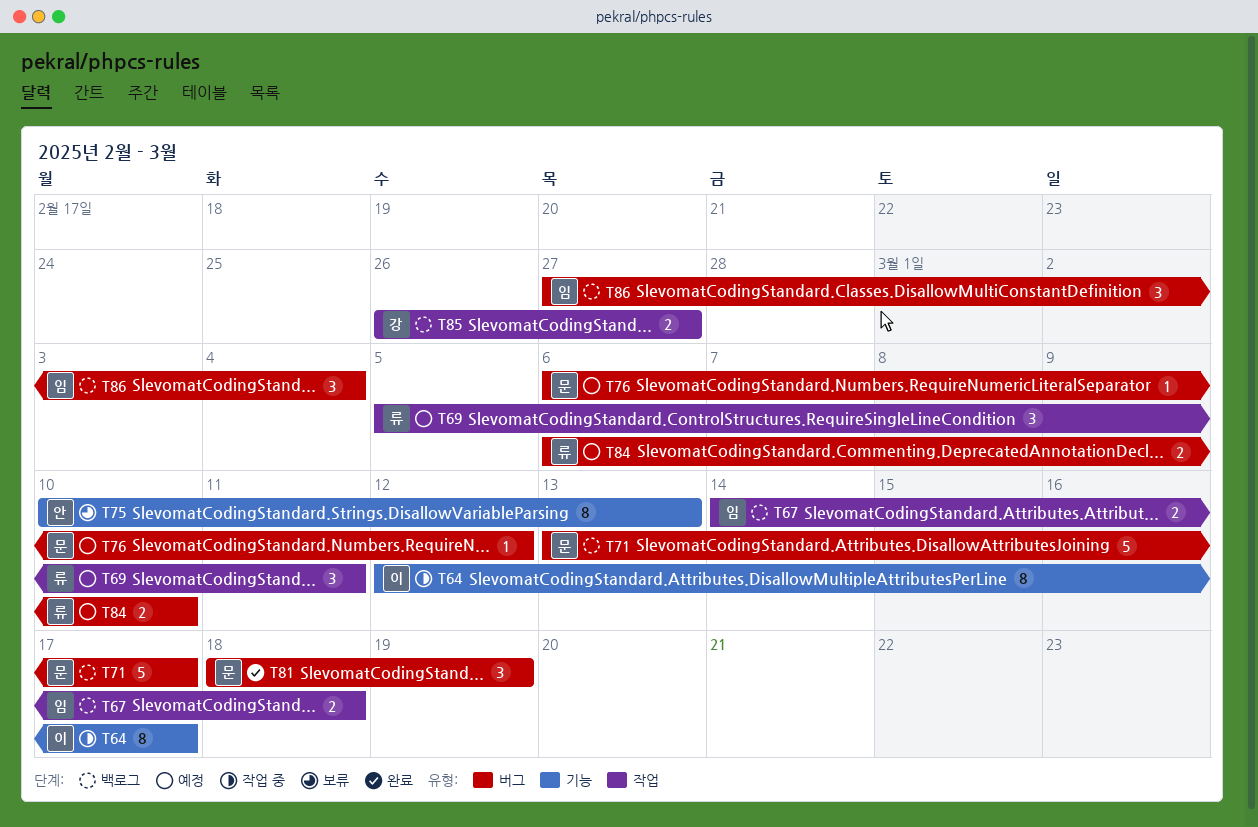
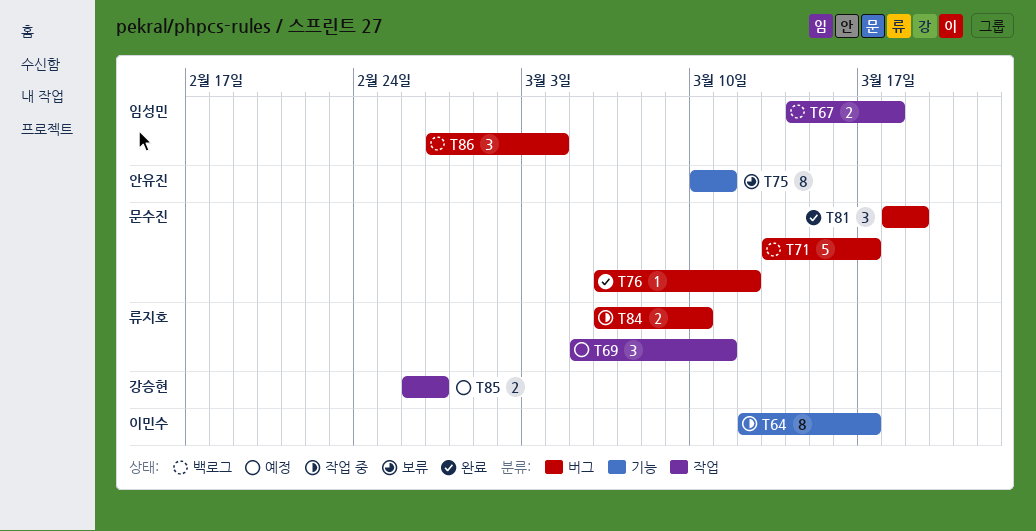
T75, due: Mar 13 -> Mar 11
T76, status: 예정 -> 완료
T84, status: 예정 -> 작업 중
T85, status: 백로그 -> 예정

